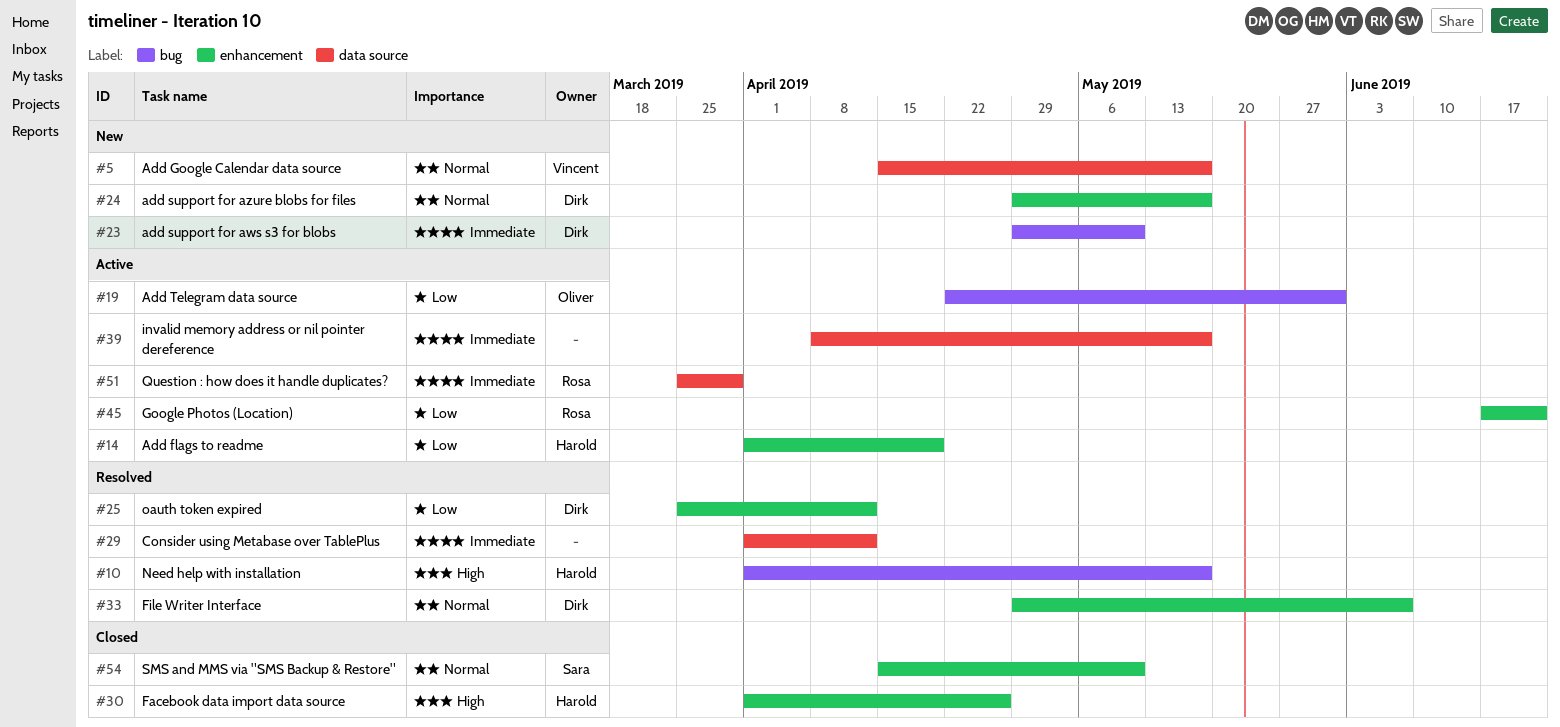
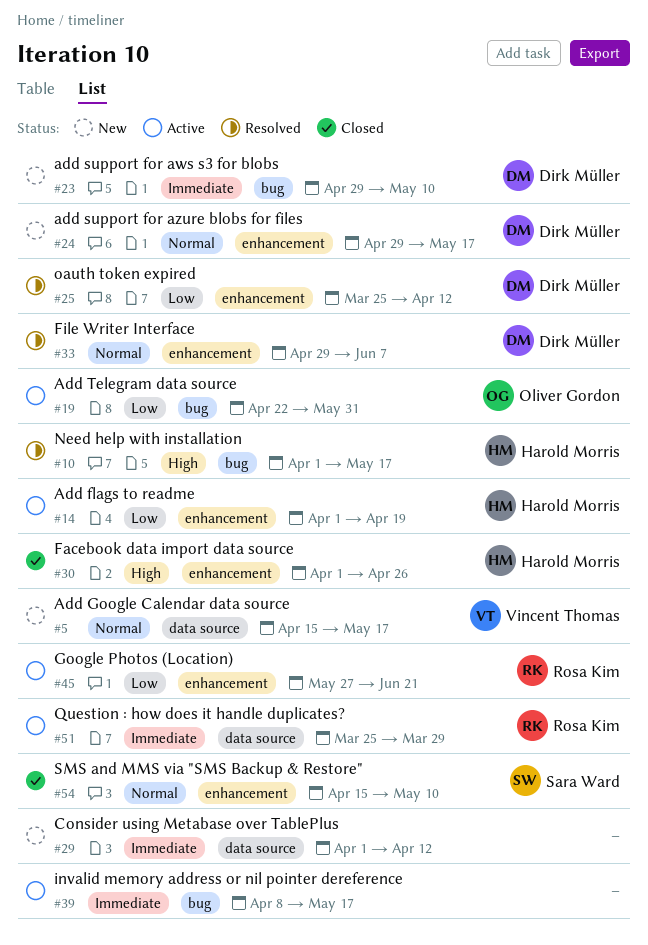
#29, status: Resolved -> New
#39, label: data source -> bug
#45, start: Jun 17 -> May 27

